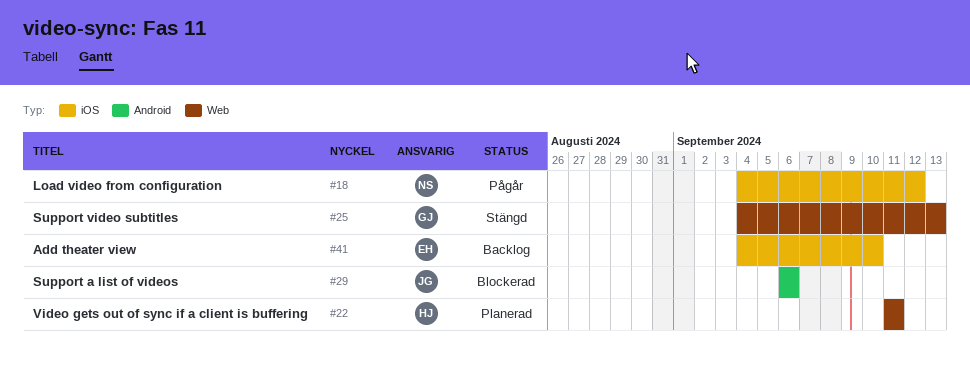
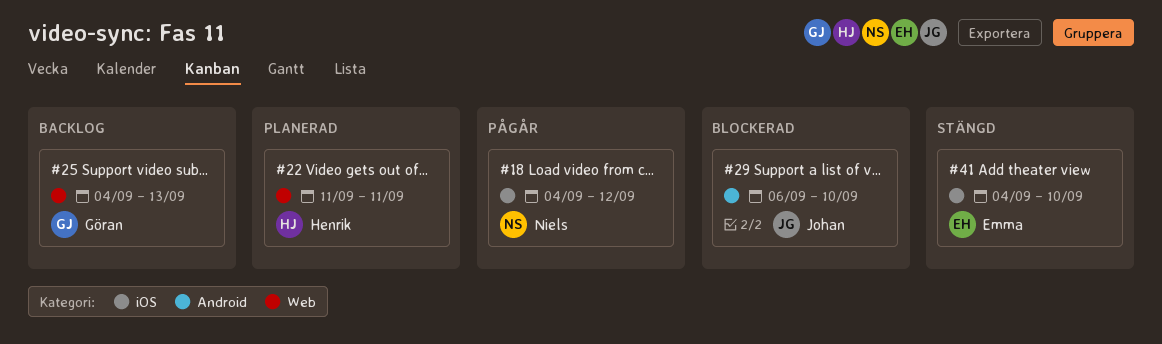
#25, status: Stängd -> Backlog
#29, due: Sep 6 -> Sep 10
#41, status: Backlog -> Stängd

